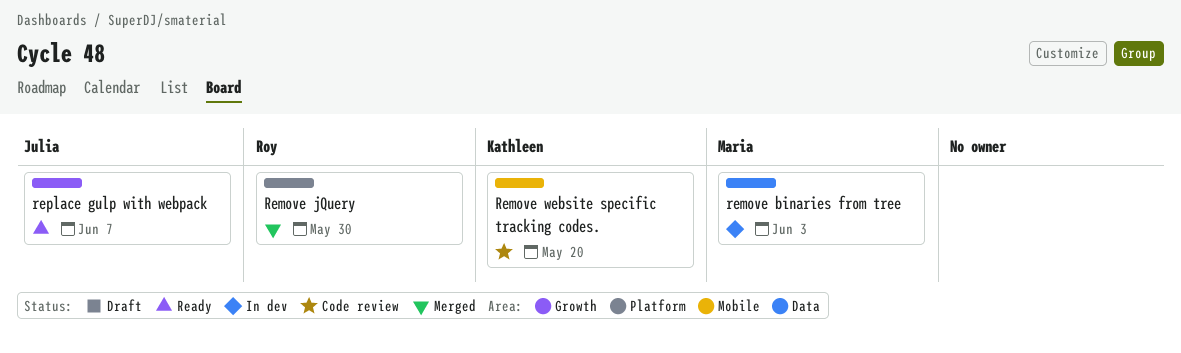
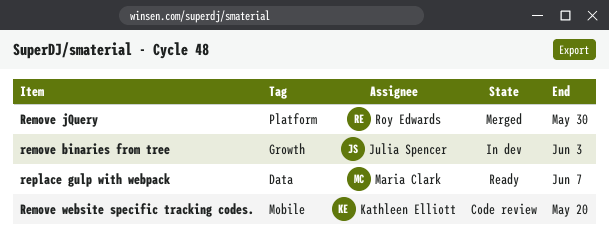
remove binaries from tree, owner: Maria Clark -> Julia Spencer
remove binaries from tree, label: Data -> Growth
replace gulp with webpack, owner: Julia Spencer -> Maria Clark
replace gulp with webpack, label: Growth -> Data

